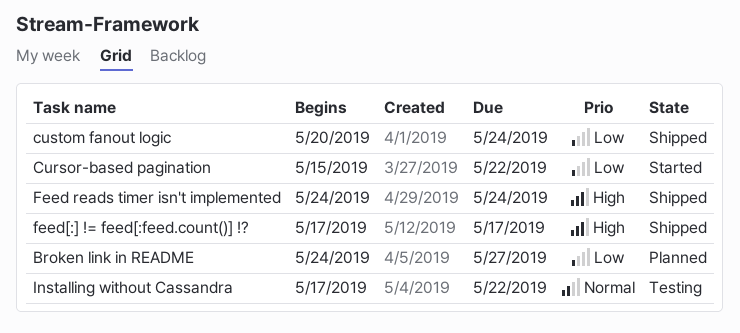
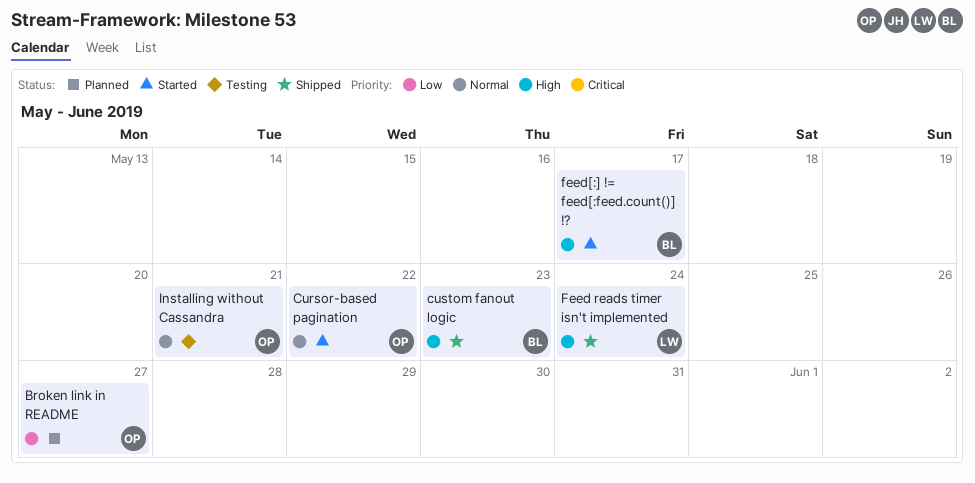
Cursor-based pagination, priority: Low -> Normal
custom fanout logic, priority: Low -> High
custom fanout logic, due: May 24 -> May 23
feed[:] != feed[:feed.count()] !?, status: Shipped -> Started
Installing without Cassandra, due: May 22 -> May 21

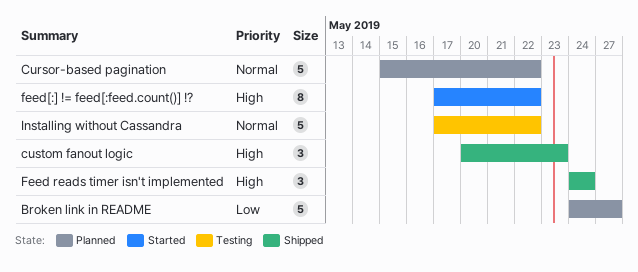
Cursor-based pagination, status: Started -> Planned
feed[:] != feed[:feed.count()] !?, due: May 17 -> May 22
Installing without Cassandra, due: May 21 -> May 22

